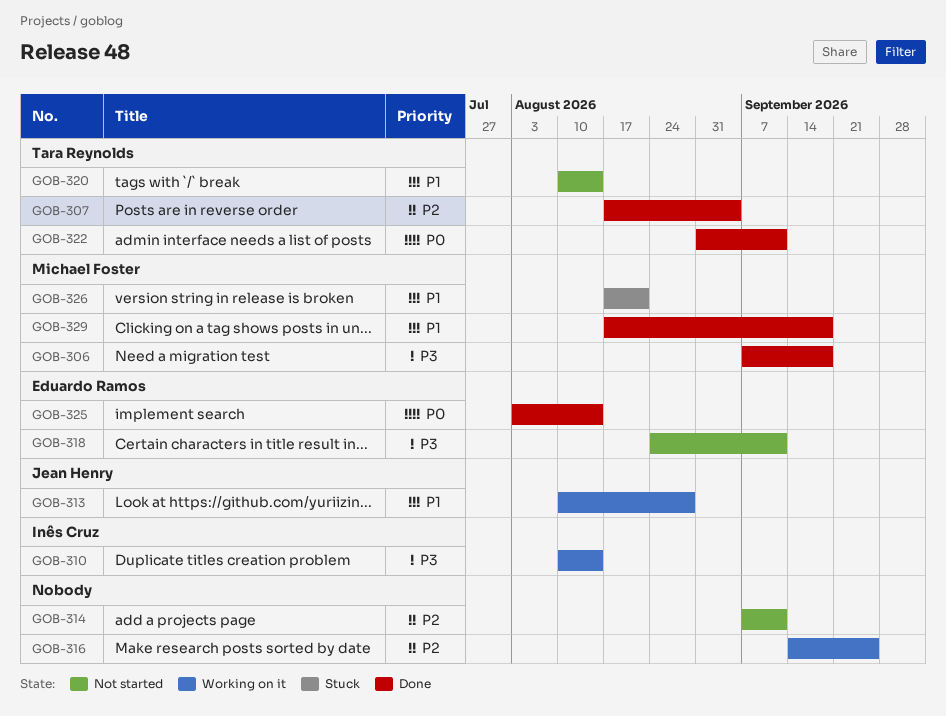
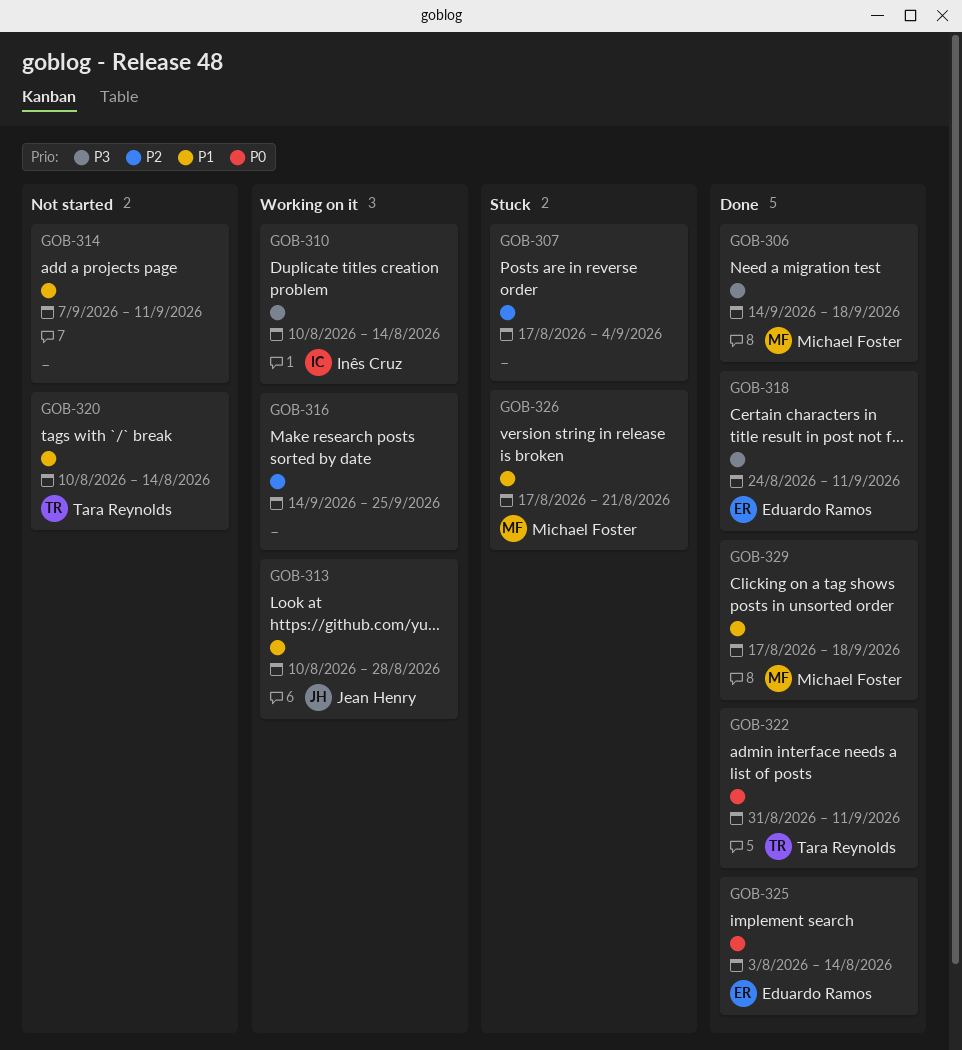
GOB-306, start: Sep 7 -> Sep 14
GOB-307, status: Done -> Stuck
GOB-307, owner: Tara Reynolds -> none
GOB-314, priority: P2 -> P1
GOB-318, status: Not started -> Done

